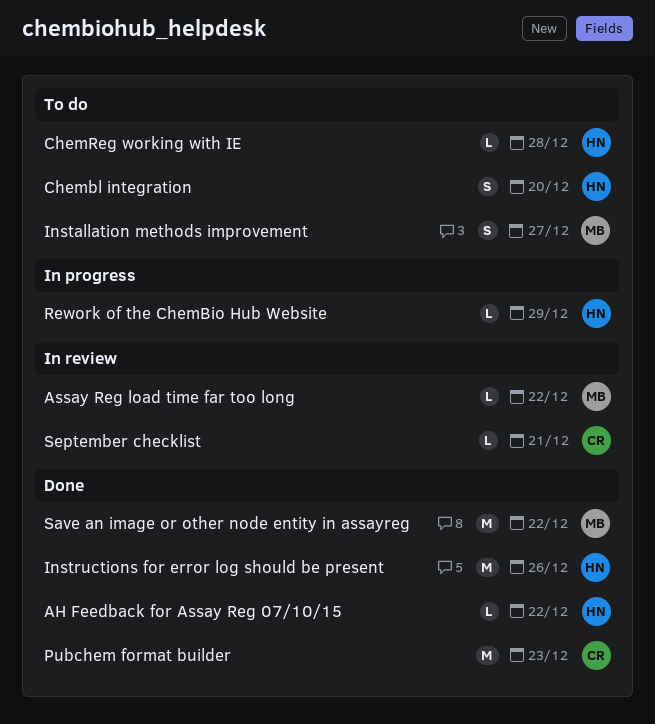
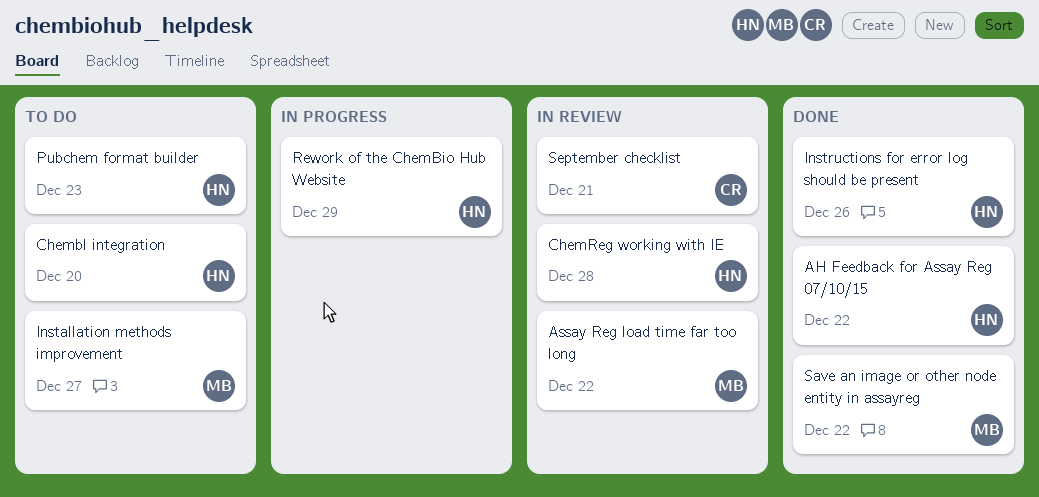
ChemReg working with IE, status: To do -> In review
Pubchem format builder, status: Done -> To do
Pubchem format builder, owner: CR -> HN

